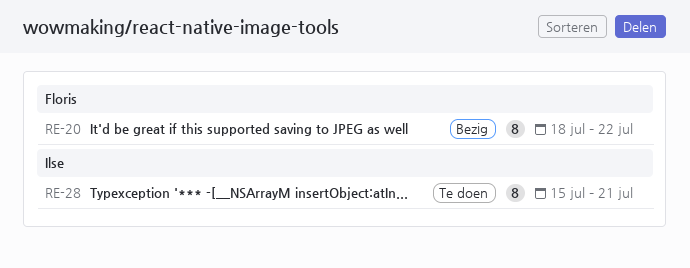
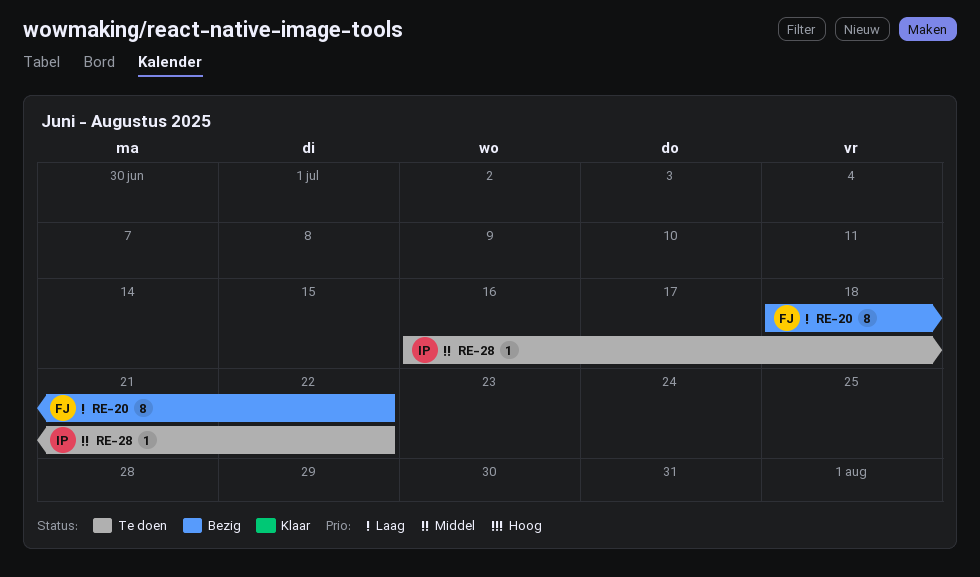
RE-28, estimate: 8 -> 1
RE-28, start: Jul 15 -> Jul 16
RE-28, due: Jul 21 -> Jul 22

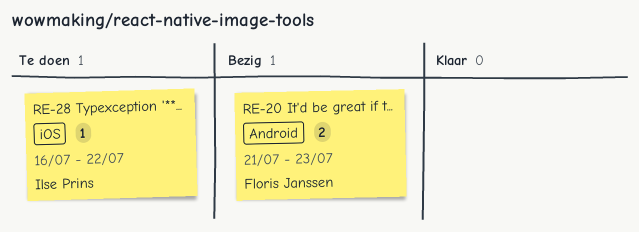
RE-20, estimate: 8 -> 2
RE-20, start: Jul 18 -> Jul 21
RE-20, due: Jul 22 -> Jul 23

